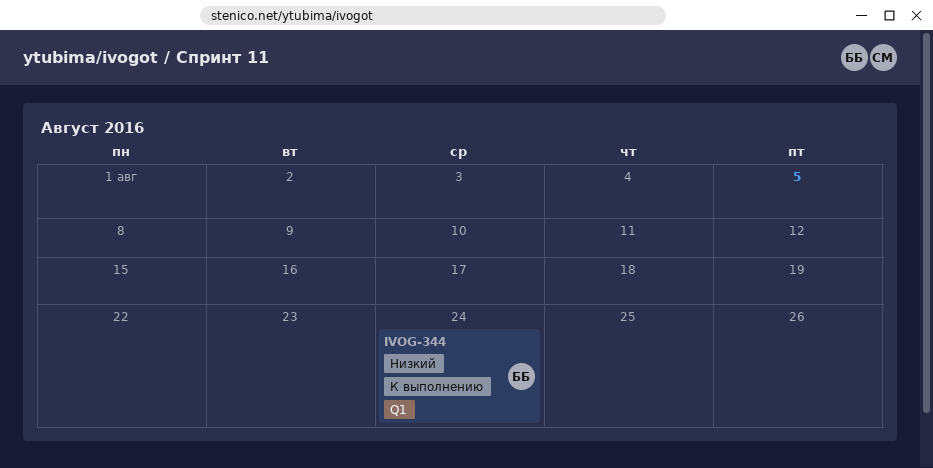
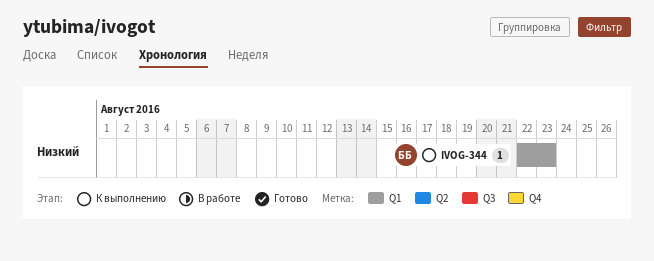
IVOG-344, due: Aug 24 -> Aug 23

